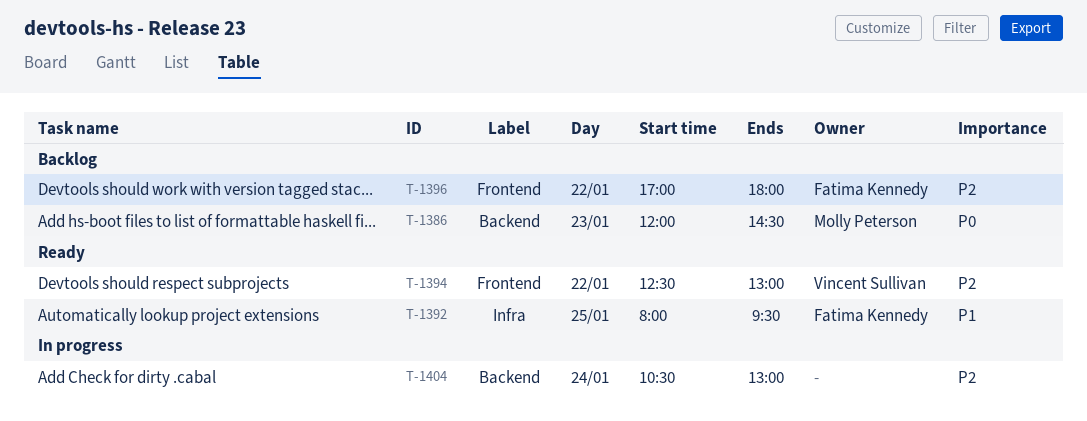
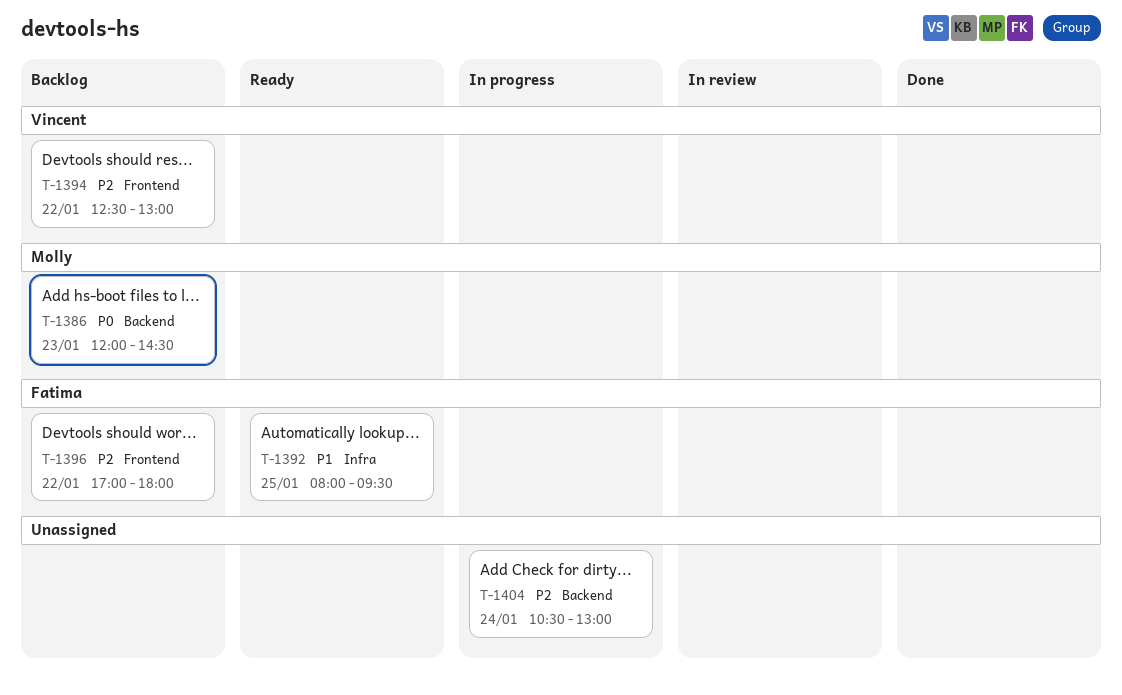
T-1394, status: Ready -> Backlog

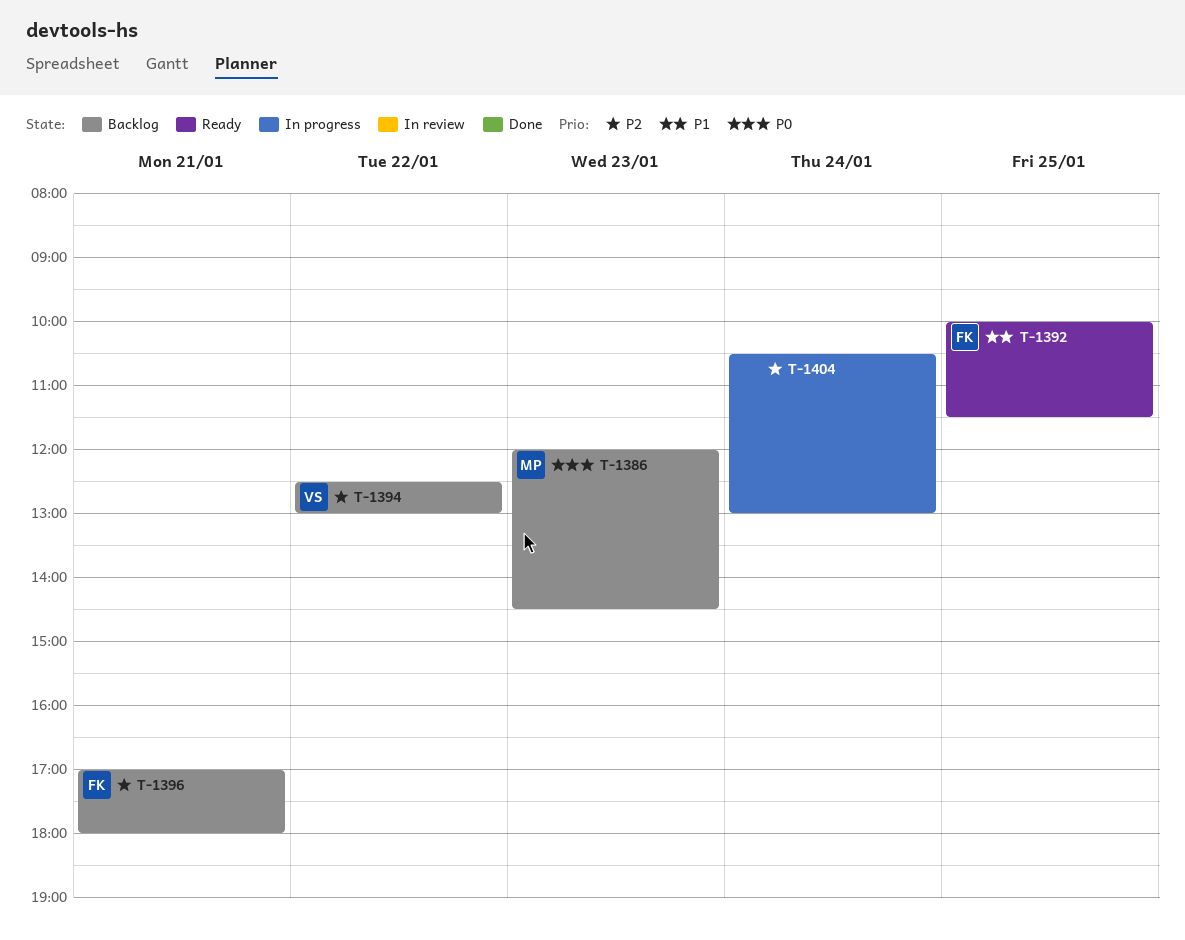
T-1392, begins: 08:00 -> 10:00
T-1392, ends: 09:30 -> 11:30
T-1396, day: Jan 22 -> Jan 21

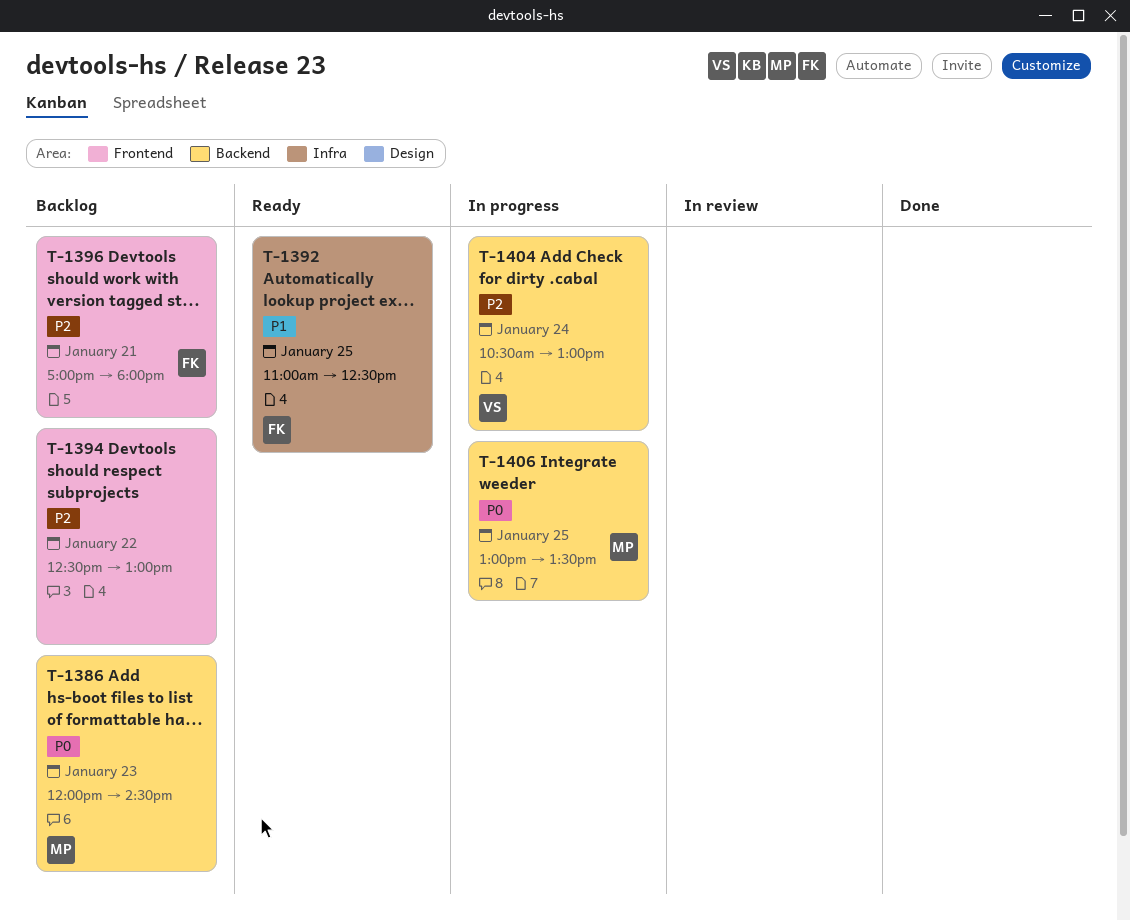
T-1392, begins: 10:00 -> 11:00
T-1392, ends: 11:30 -> 12:30
T-1394, owner: VS -> none
T-1404, owner: none -> VS
T-1406: none -> present

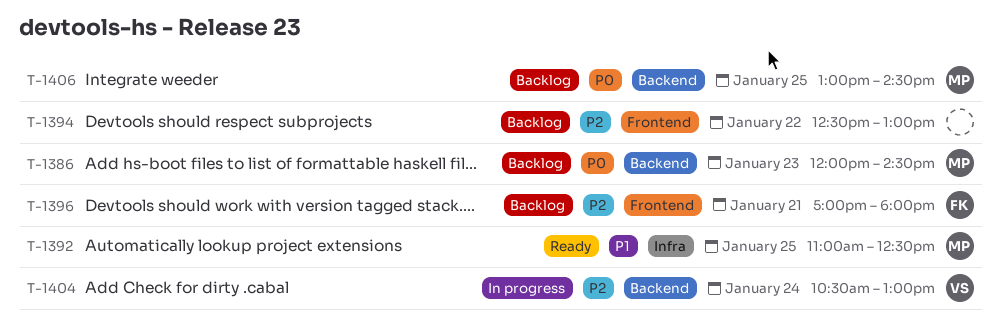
T-1392, owner: FK -> MP
T-1406, status: In progress -> Backlog
T-1406, ends: 13:30 -> 14:30

